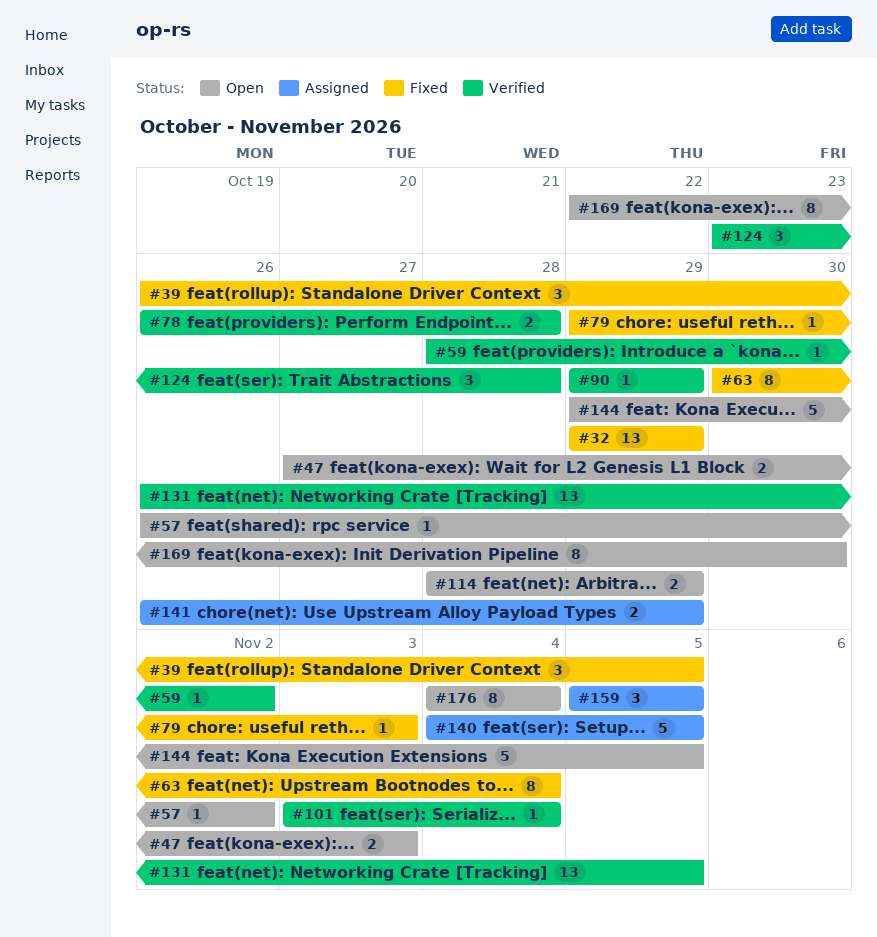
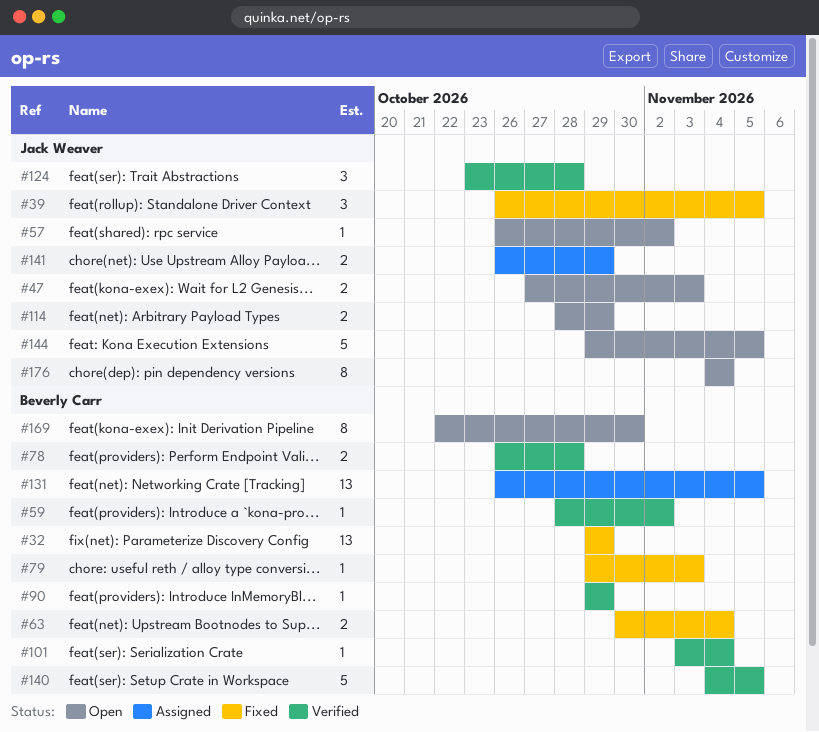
#63, estimate: 8 -> 2
#131, status: Verified -> Assigned
#140, status: Assigned -> Verified
#159: present -> none

